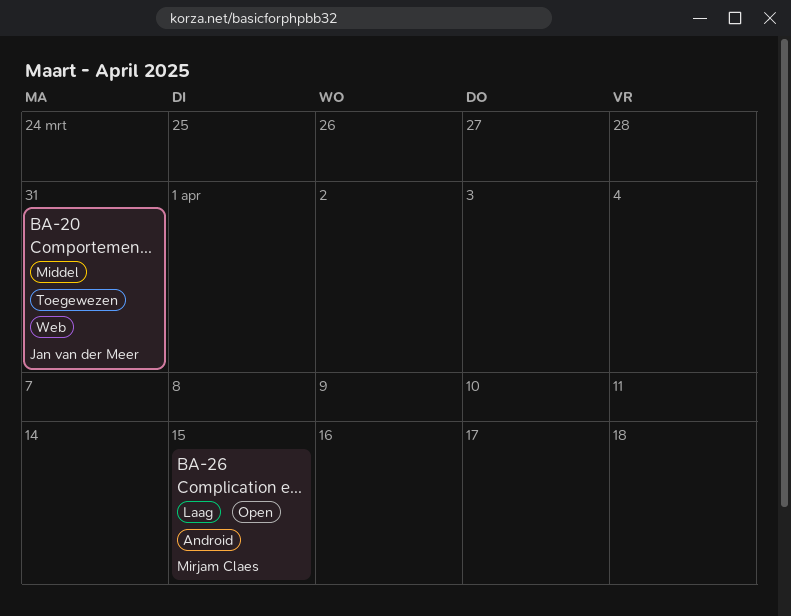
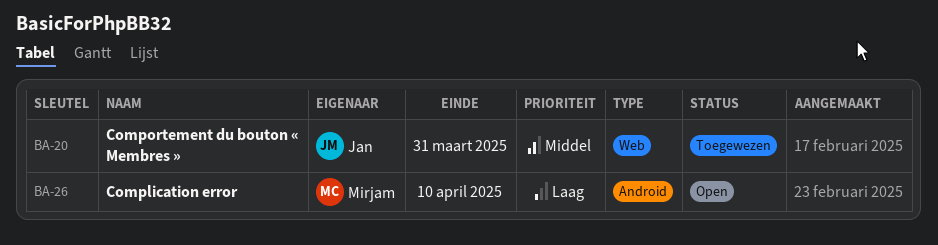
BA-26, due: Apr 15 -> Apr 10

